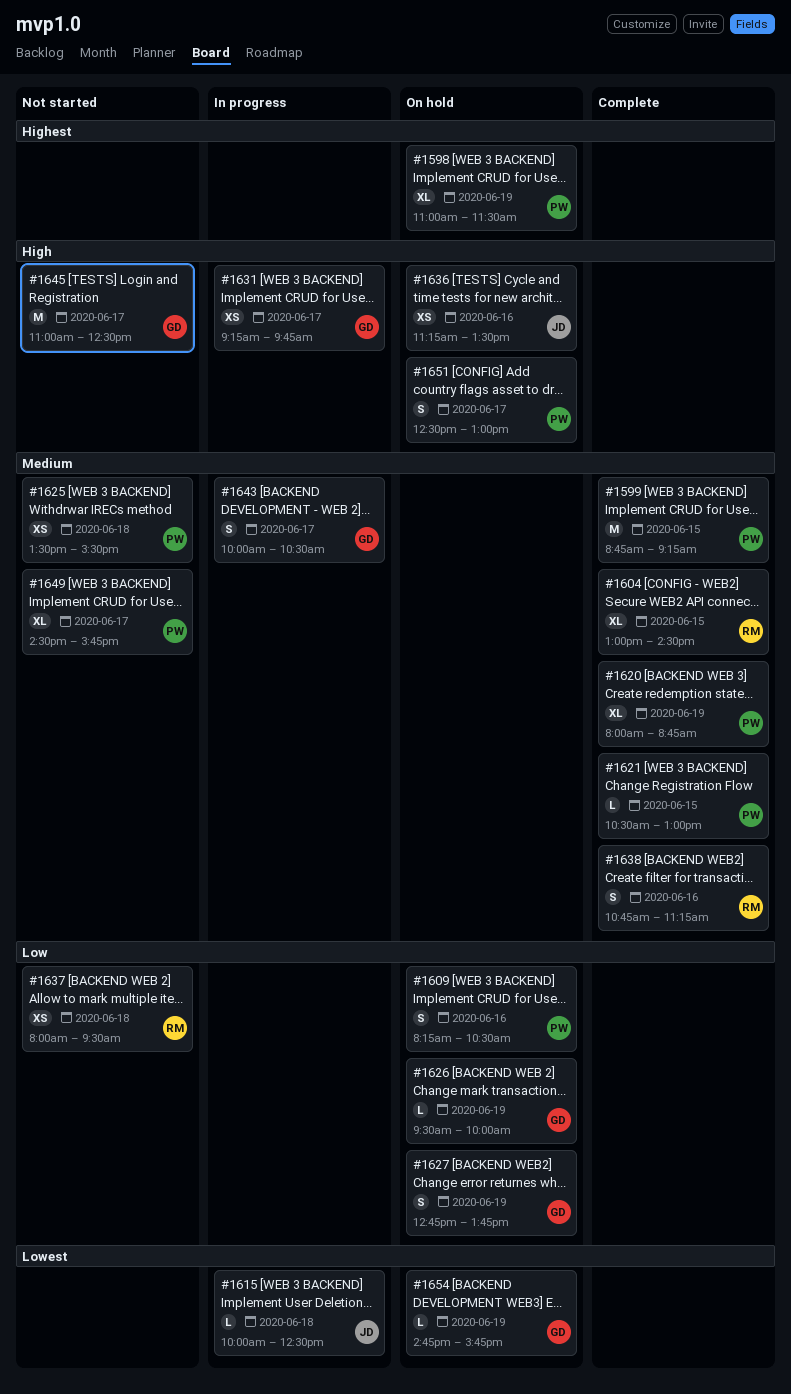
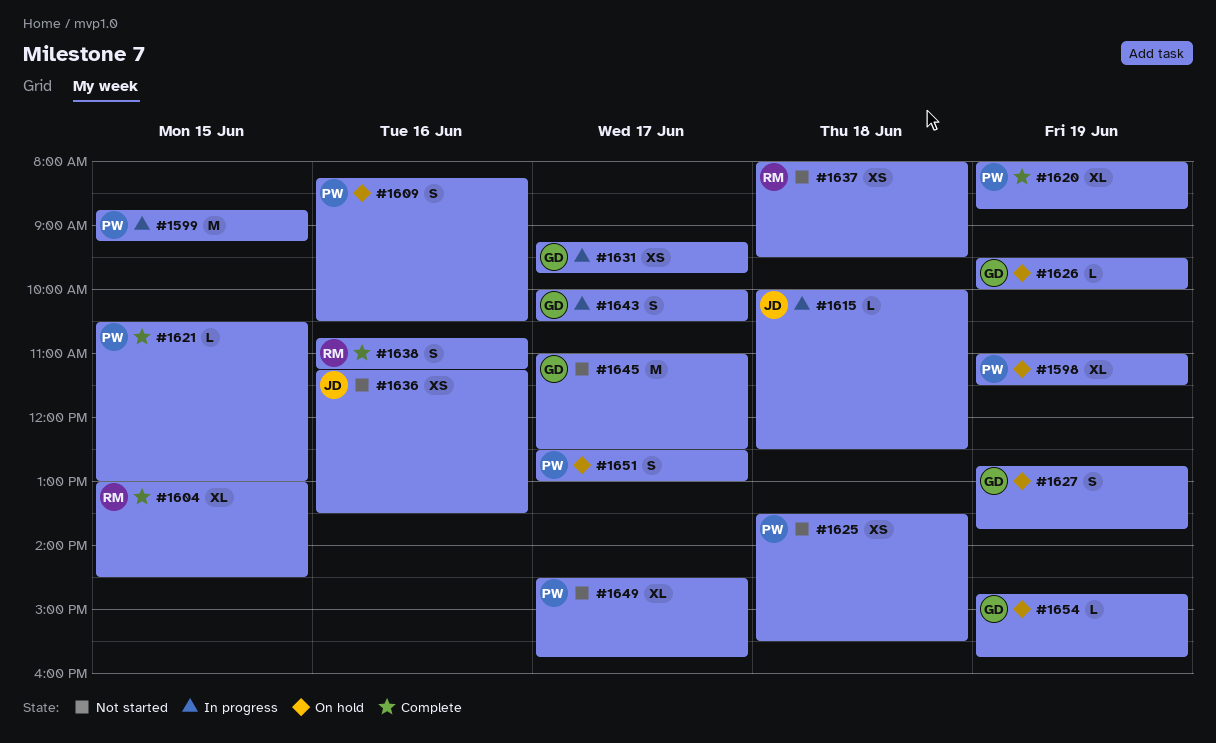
#1599, status: Complete -> In progress
#1636, status: On hold -> Not started

